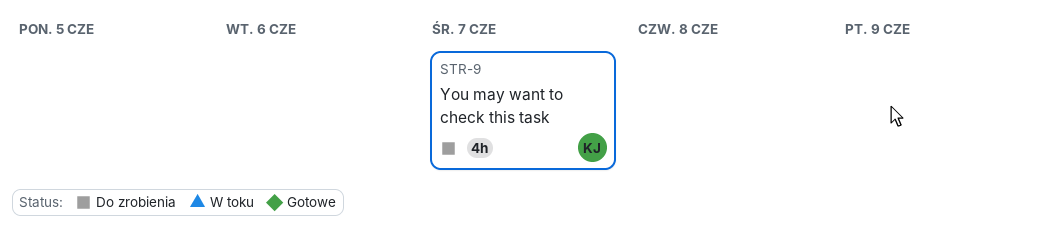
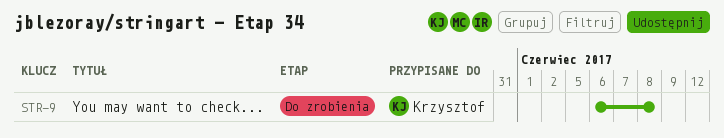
STR-9, due: Jun 7 -> Jun 8

